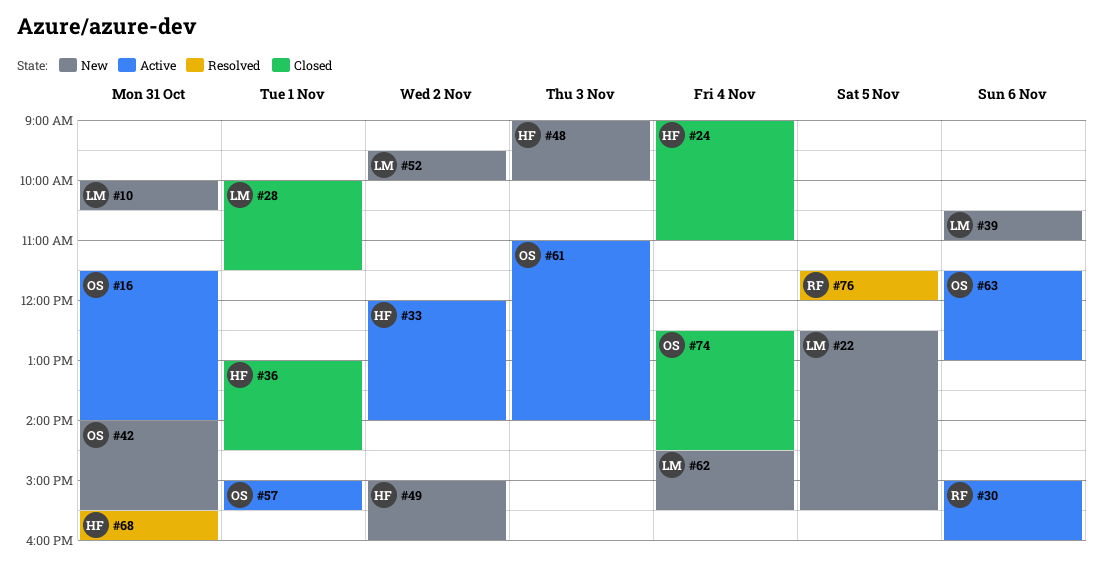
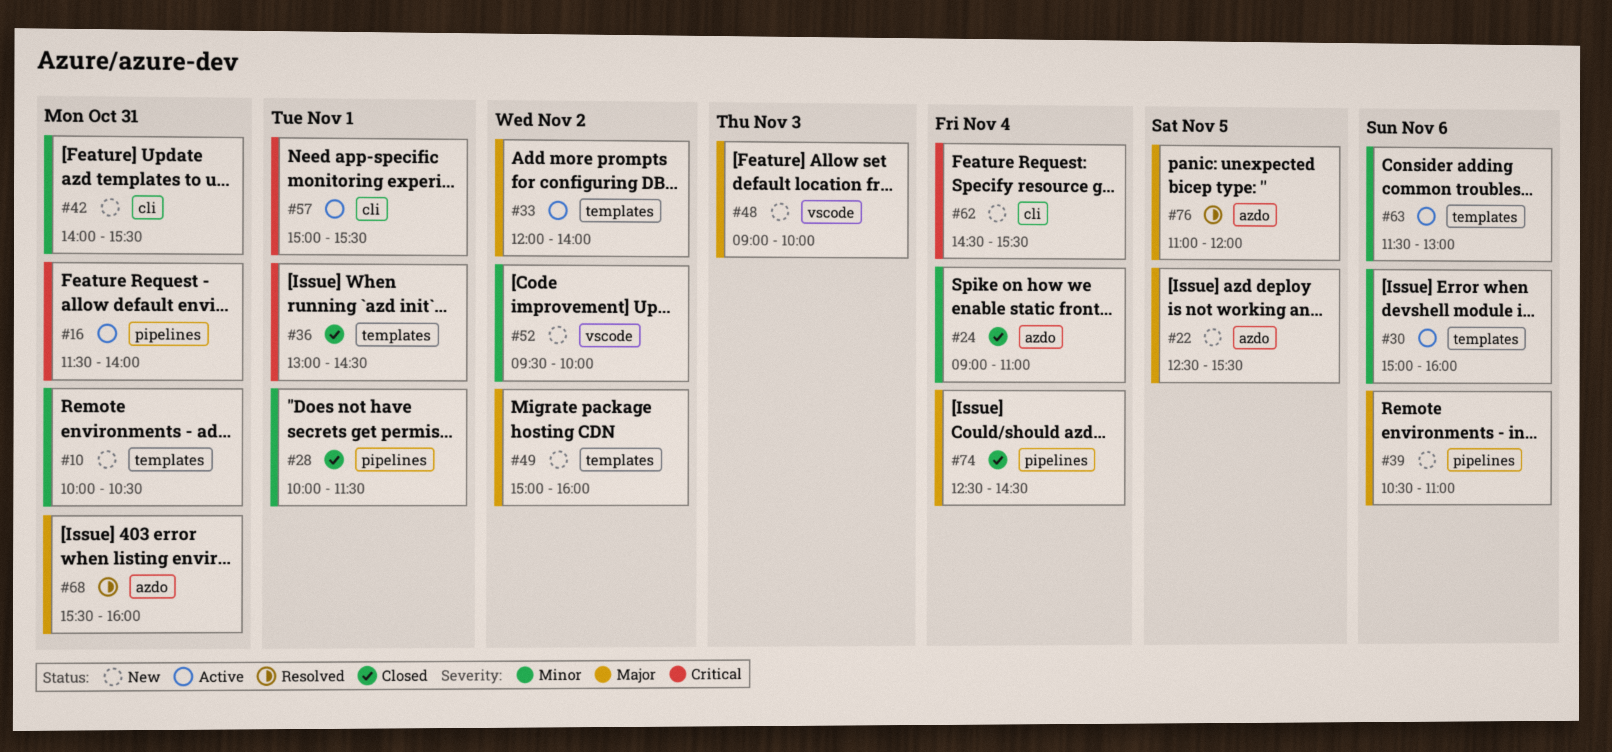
#61: present -> none
#76, begins: 11:30 -> 11:00

